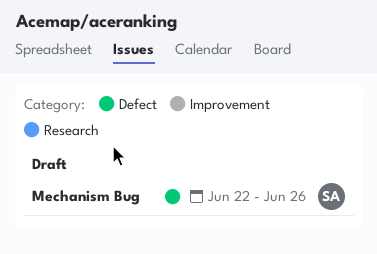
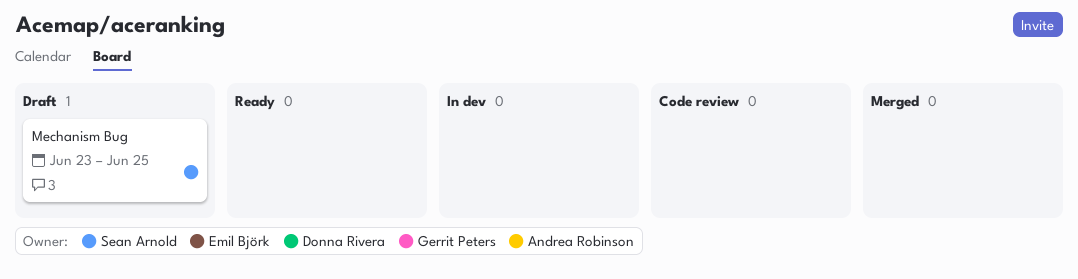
Mechanism Bug, start: Jun 22 -> Jun 23
Mechanism Bug, due: Jun 26 -> Jun 25

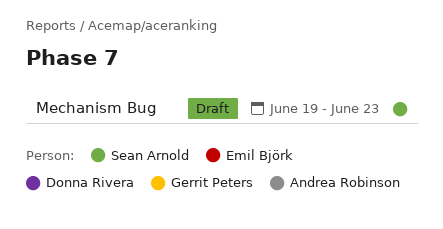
Mechanism Bug, start: Jun 23 -> Jun 19
Mechanism Bug, due: Jun 25 -> Jun 23

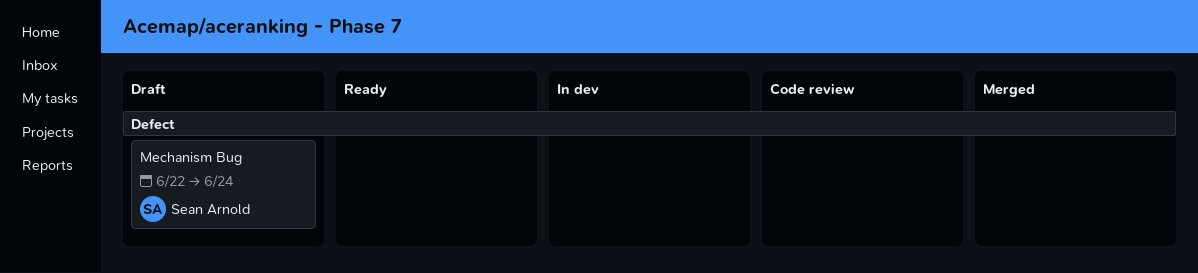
Mechanism Bug, start: Jun 19 -> Jun 22
Mechanism Bug, due: Jun 23 -> Jun 24

